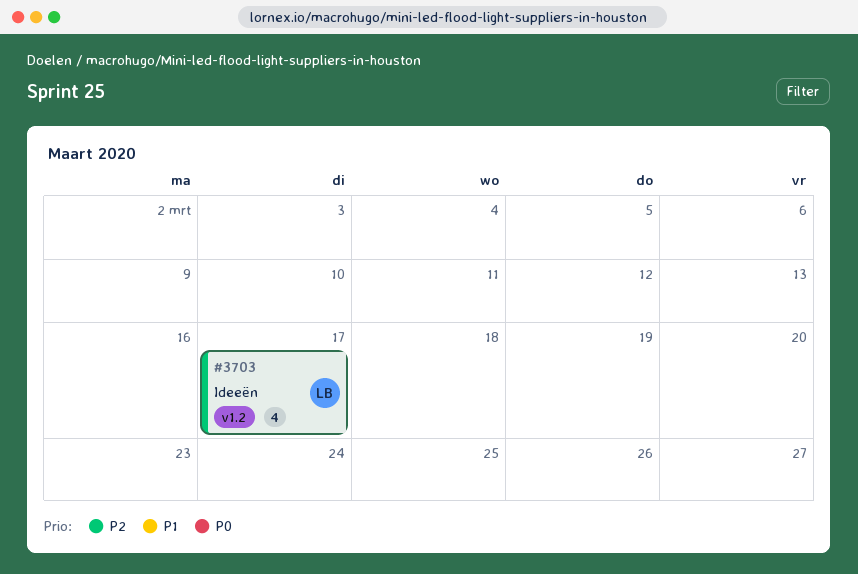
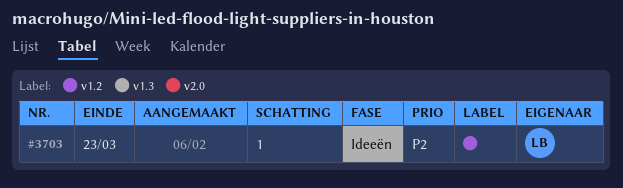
#3703, estimate: 4 -> 1
#3703, due: Mar 17 -> Mar 23

